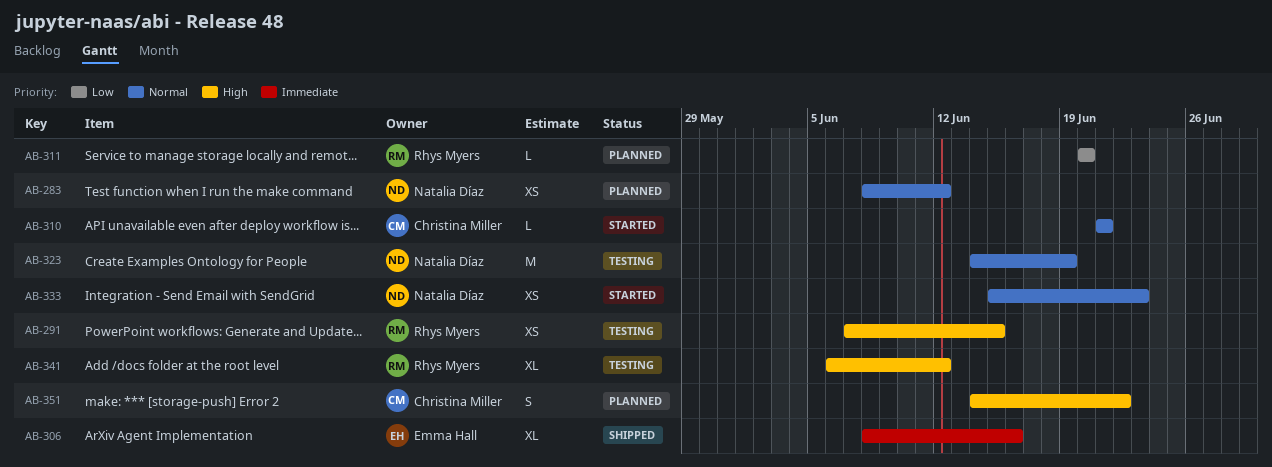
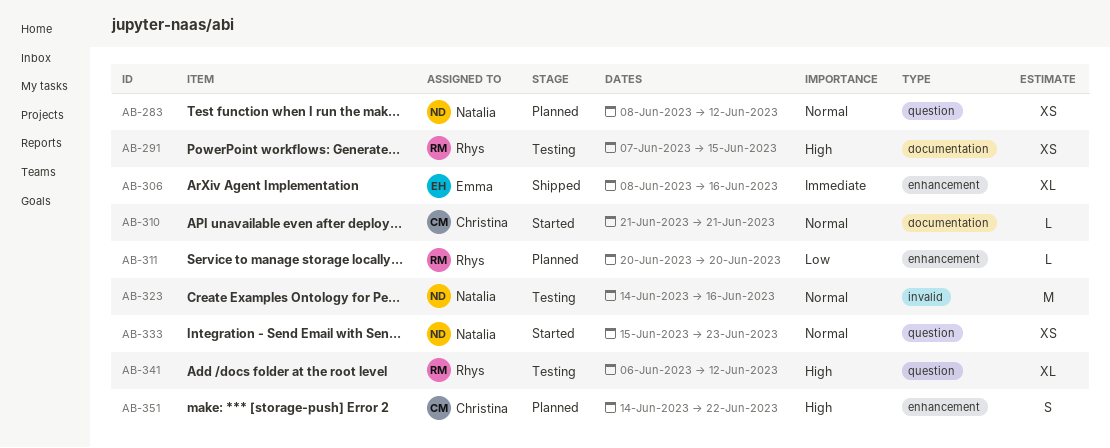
AB-323, due: Jun 19 -> Jun 16

